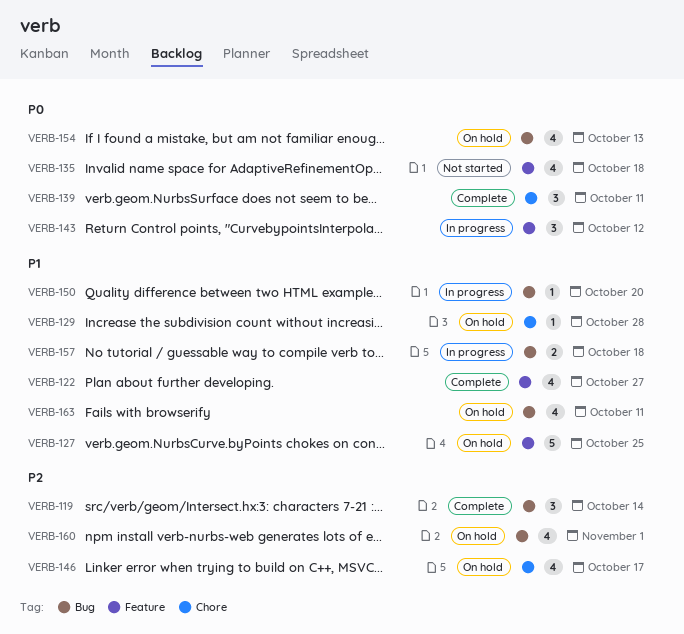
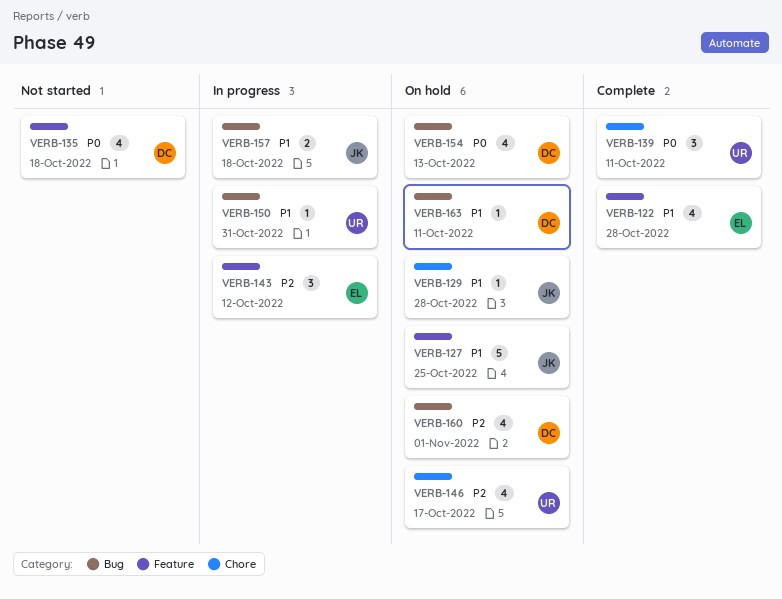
VERB-119: present -> none
VERB-122, due: Oct 27 -> Oct 28
VERB-143, priority: P0 -> P2
VERB-150, due: Oct 20 -> Oct 31
VERB-163, estimate: 4 -> 1

